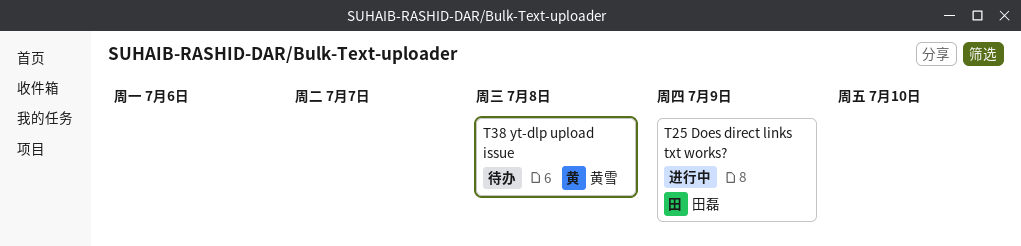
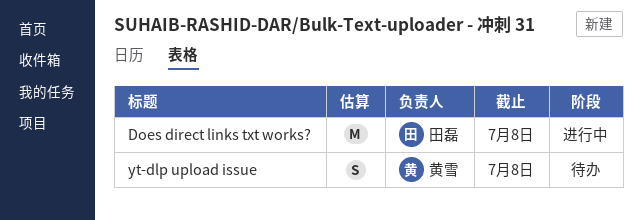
Does direct links txt works?, due: Jul 9 -> Jul 8

